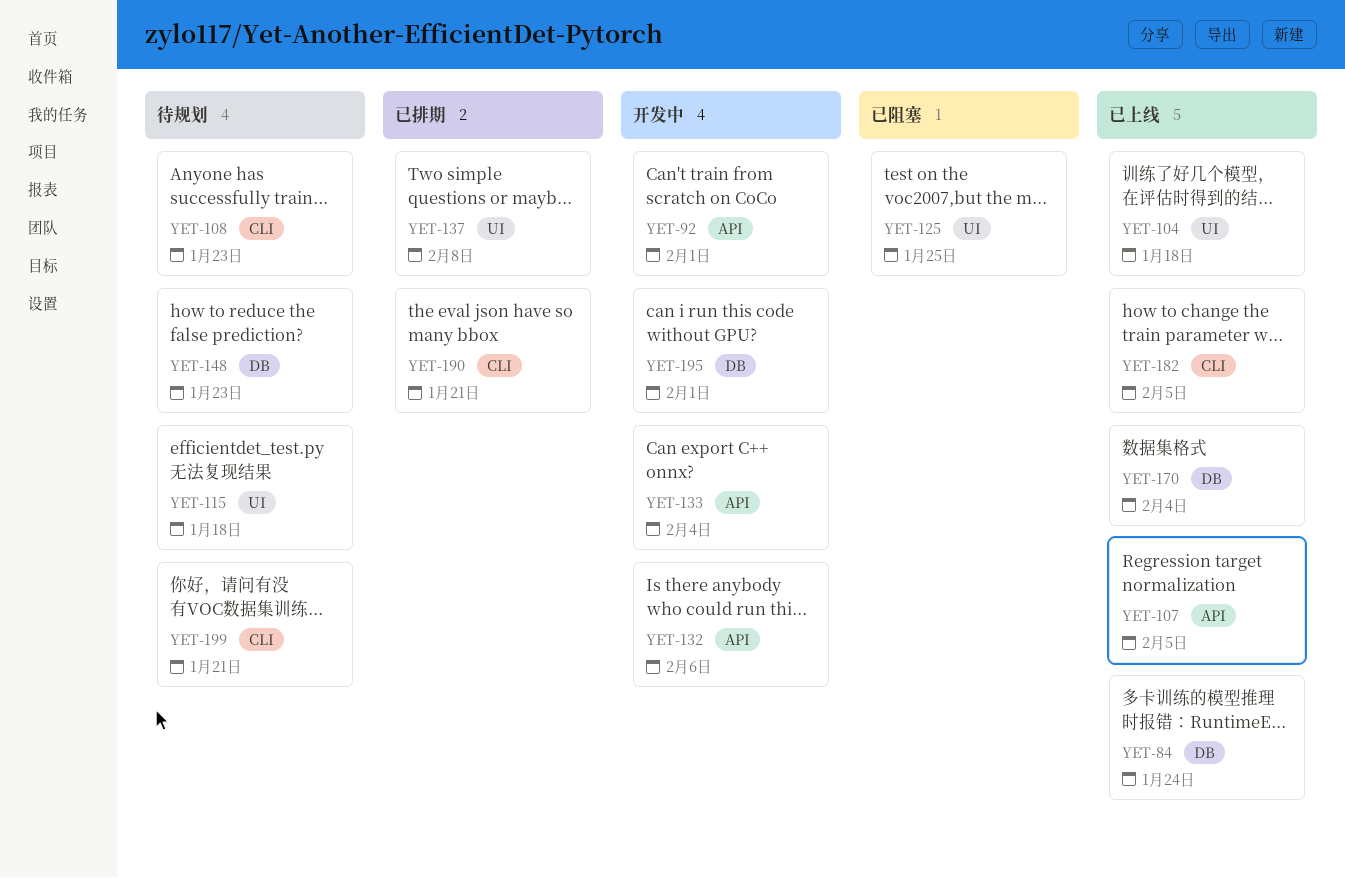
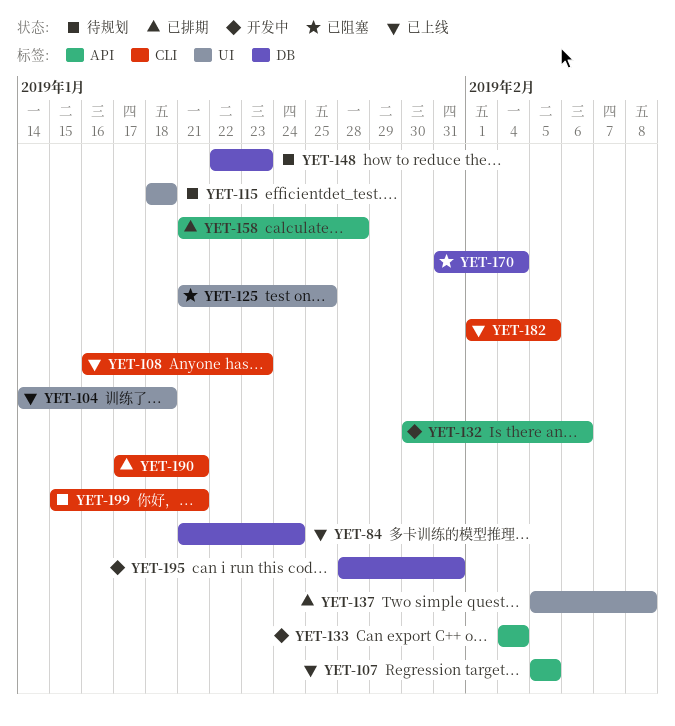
YET-92: present -> none
YET-108, status: 待规划 -> 已上线
YET-158: none -> present
YET-170, status: 已上线 -> 已阻塞
YET-195, due: Feb 1 -> Jan 31

